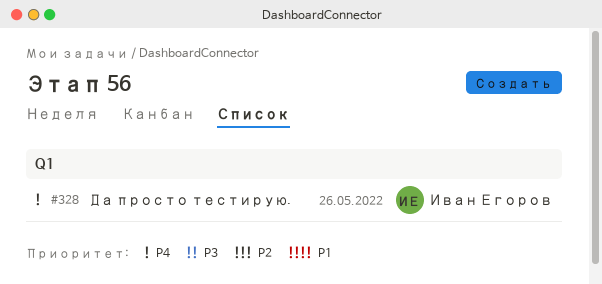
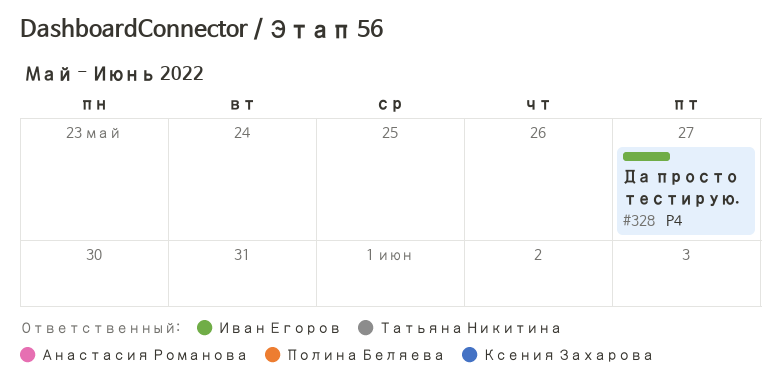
#328, due: May 26 -> May 27

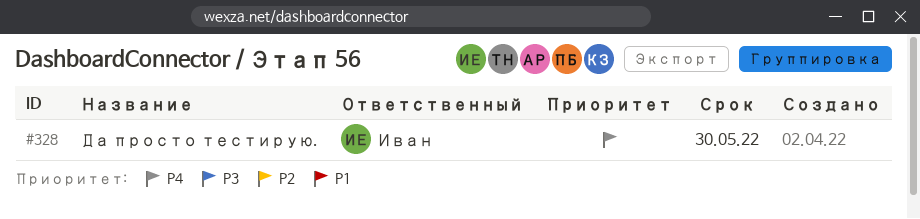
#328, due: May 27 -> May 30

